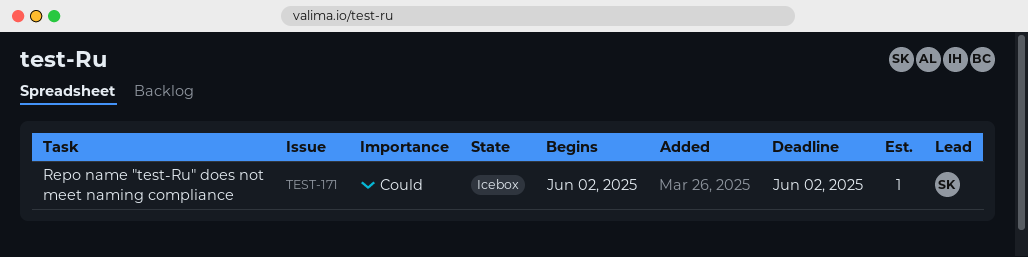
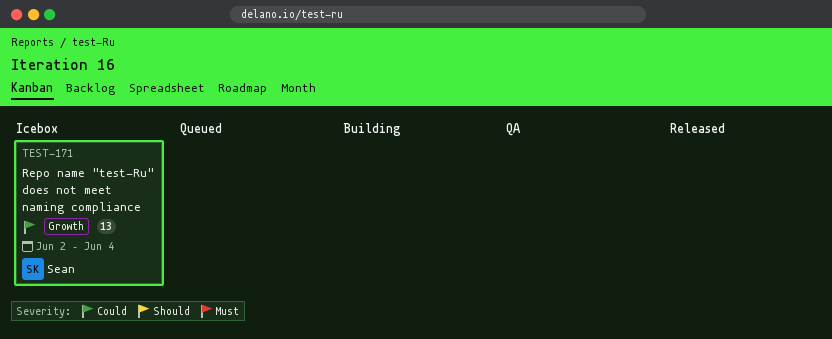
TEST-171, estimate: 1 -> 13
TEST-171, due: Jun 2 -> Jun 4

